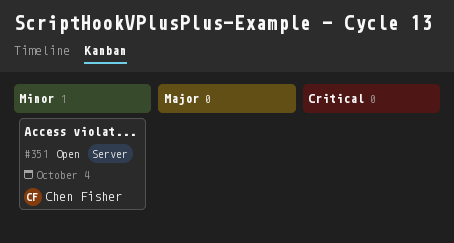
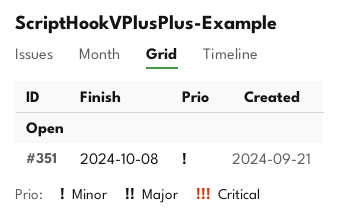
#351, due: Oct 4 -> Oct 8

